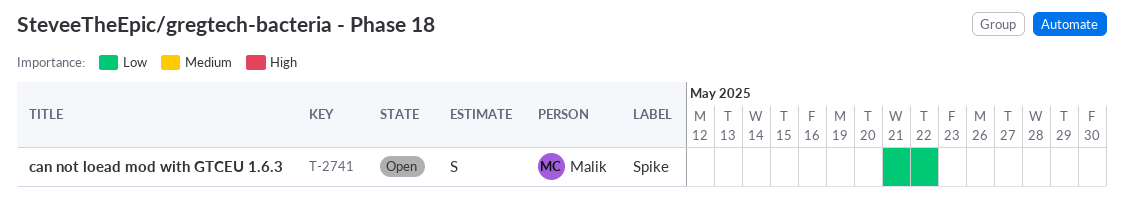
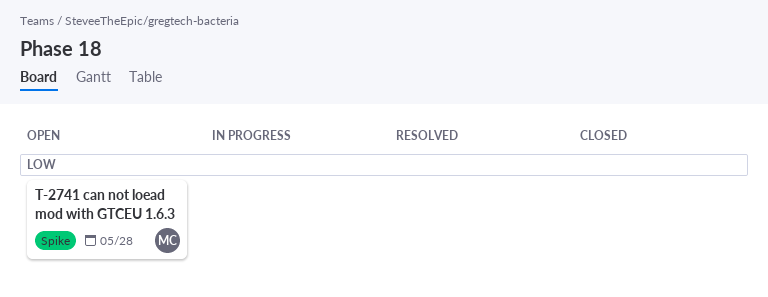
T-2741, due: May 22 -> May 28

